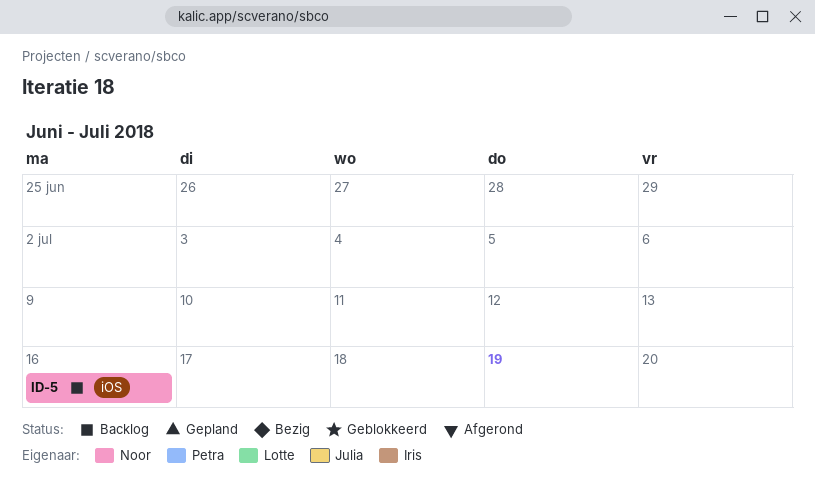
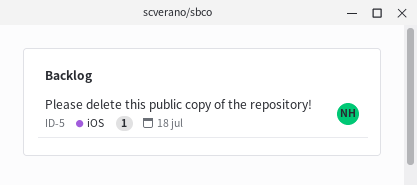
ID-5, due: Jul 16 -> Jul 18

